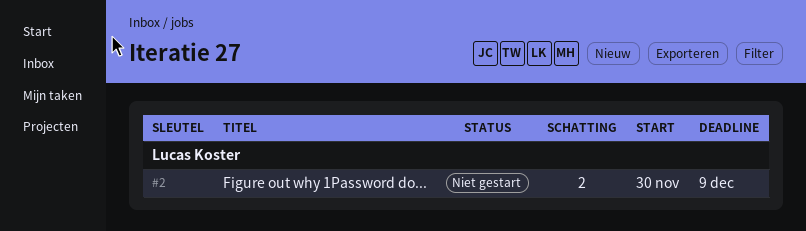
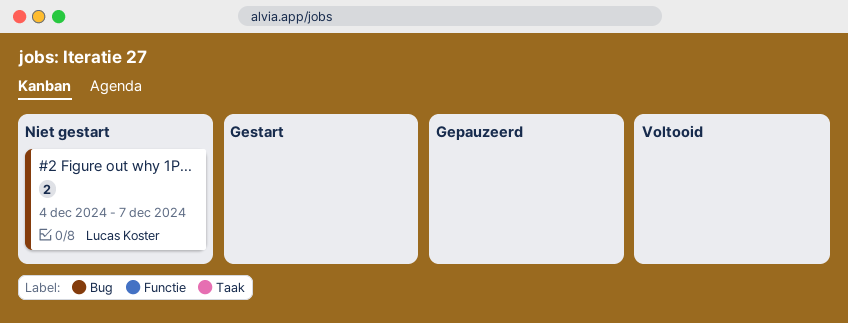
#2, start: Nov 30 -> Dec 4
#2, due: Dec 9 -> Dec 7

